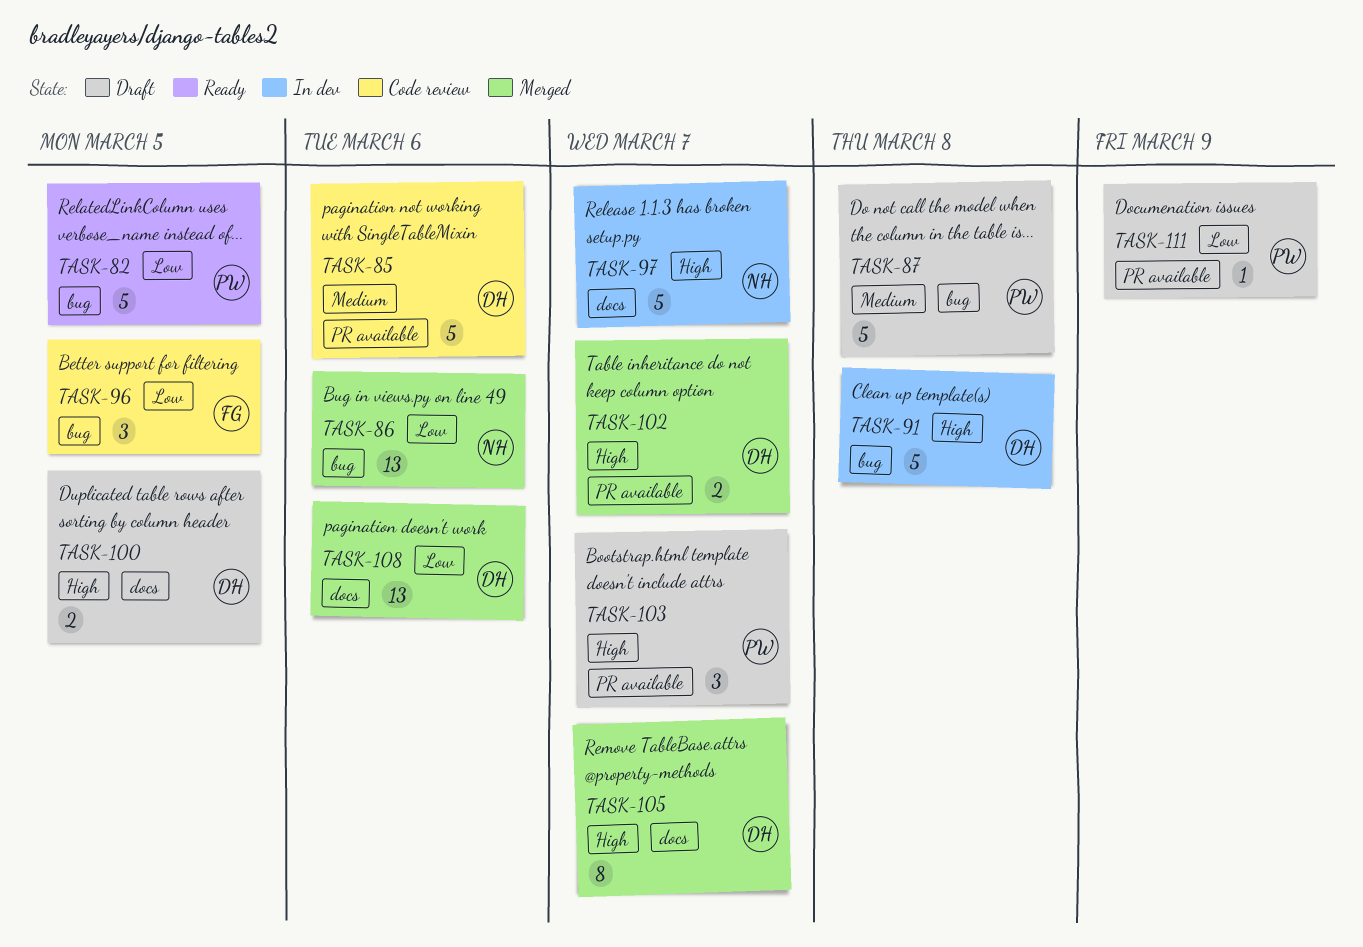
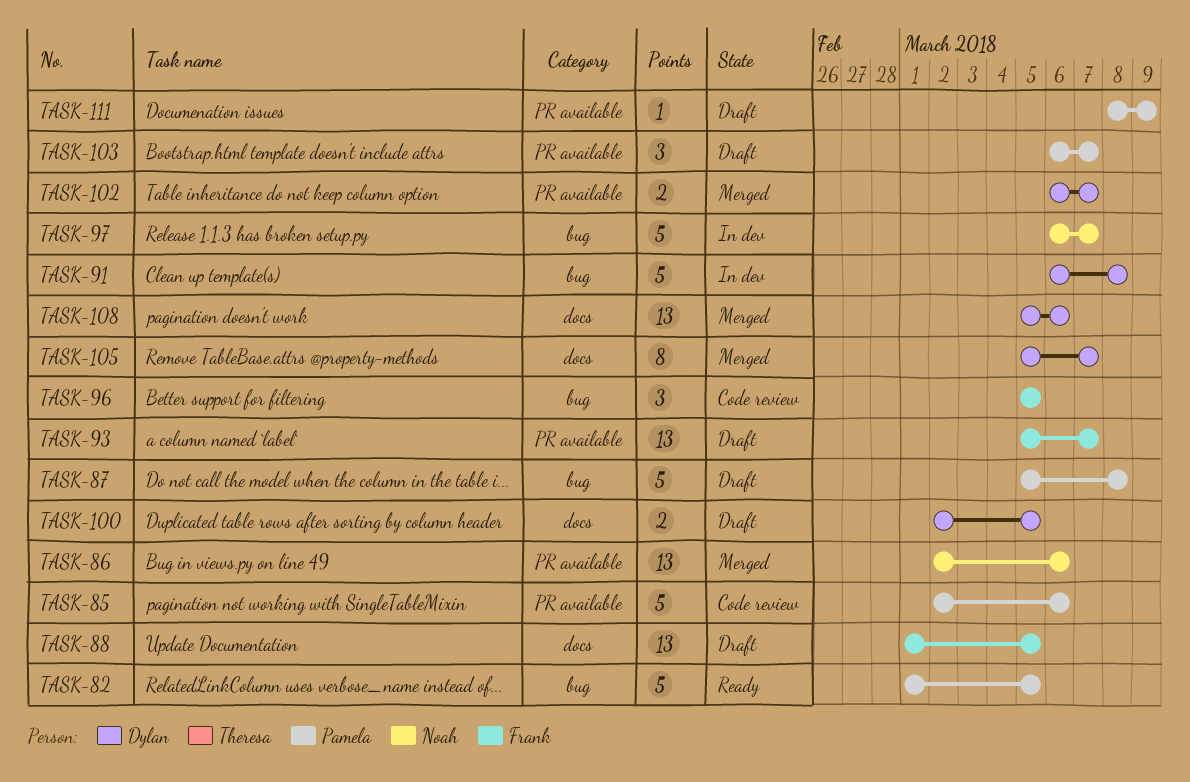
TASK-85, owner: Dylan -> Pamela
TASK-86, label: bug -> PR available
TASK-88: none -> present
TASK-93: none -> present
TASK-97, label: docs -> bug

